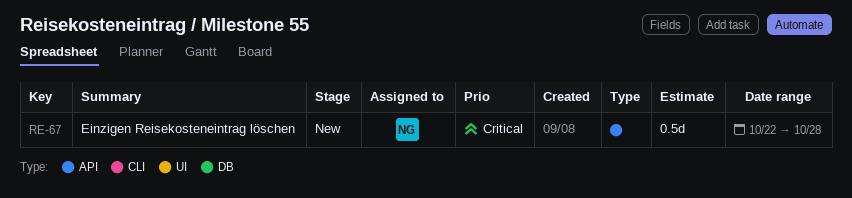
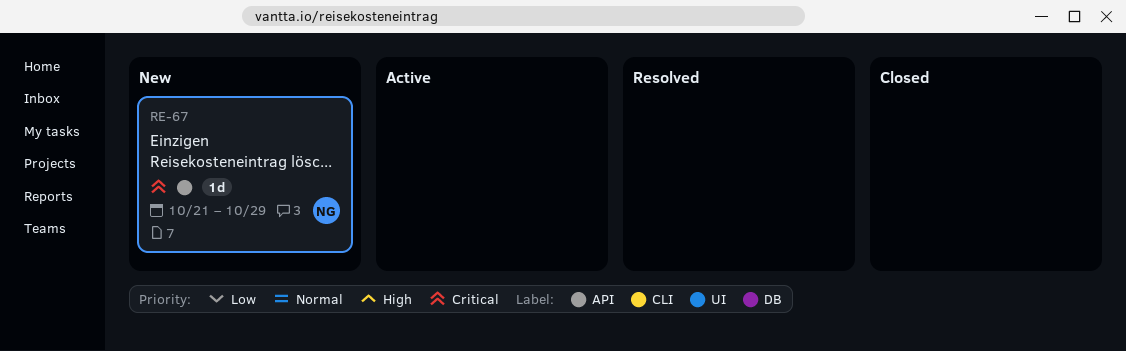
RE-67, estimate: 0.5d -> 1d
RE-67, start: Oct 22 -> Oct 21
RE-67, due: Oct 28 -> Oct 29

